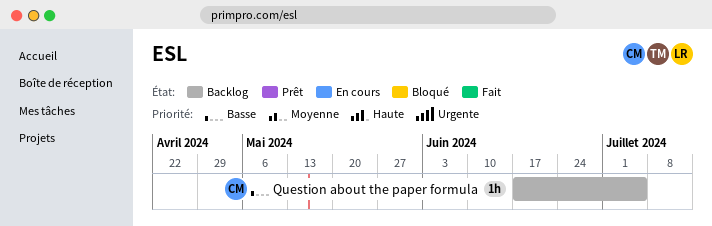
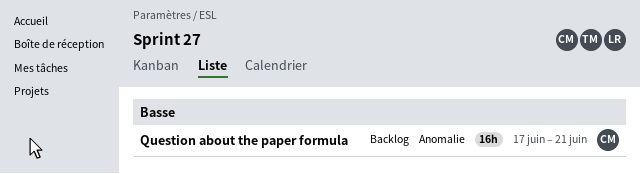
Question about the paper formula, estimate: 1h -> 16h
Question about the paper formula, due: Jul 5 -> Jun 21

